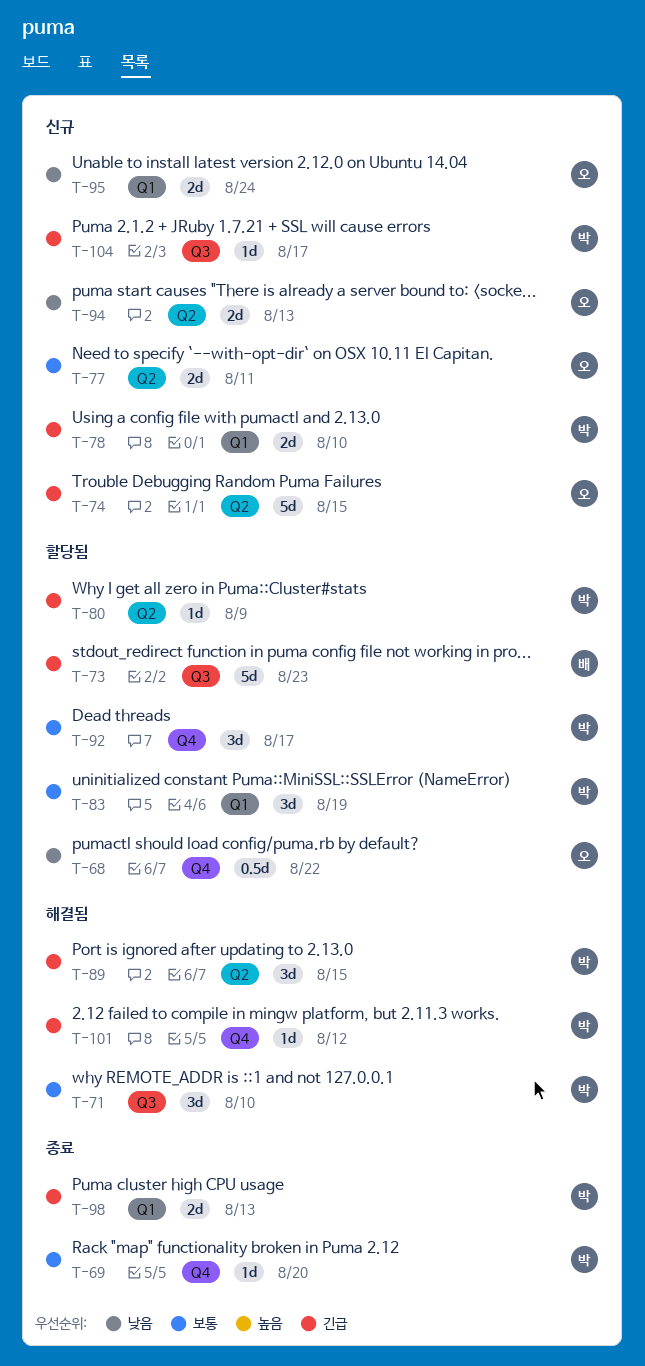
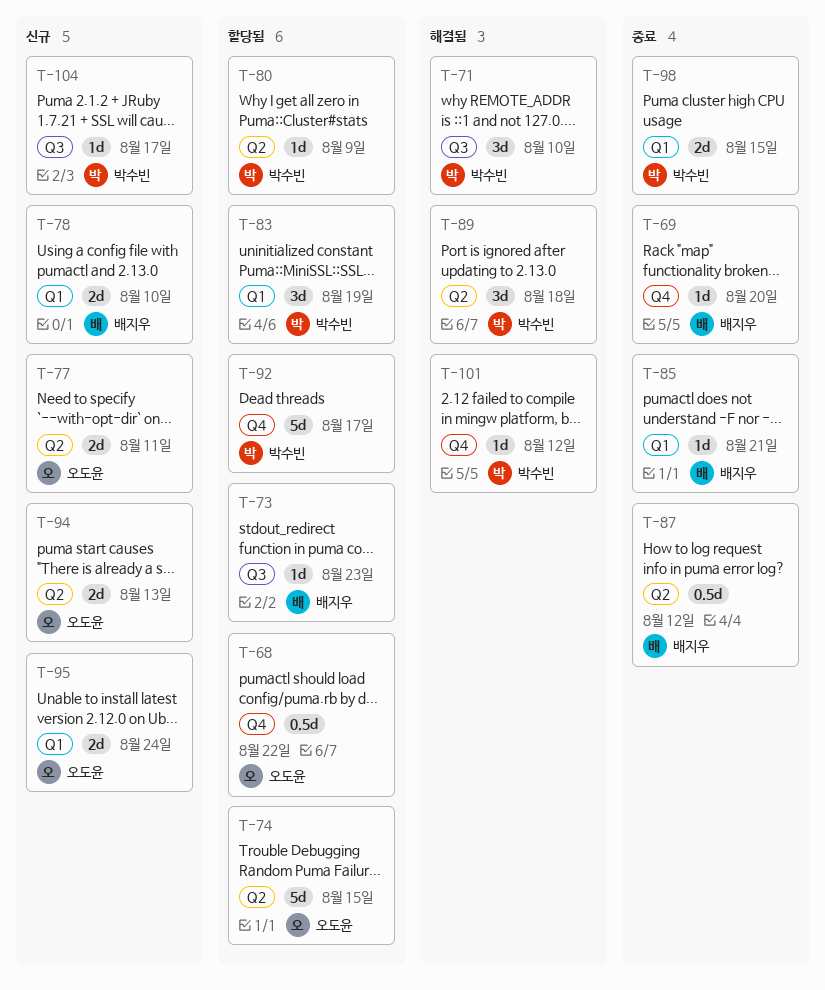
T-69, owner: 박수빈 -> 배지우
T-73, estimate: 5d -> 1d
T-74, status: 신규 -> 할당됨
T-78, owner: 박수빈 -> 배지우
T-85: none -> present
T-87: none -> present
T-89, due: Aug 15 -> Aug 18
T-92, estimate: 3d -> 5d
T-98, due: Aug 13 -> Aug 15

